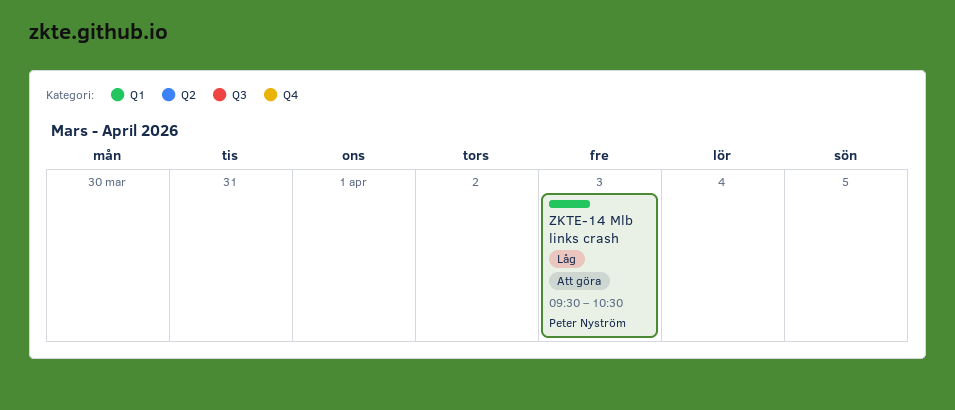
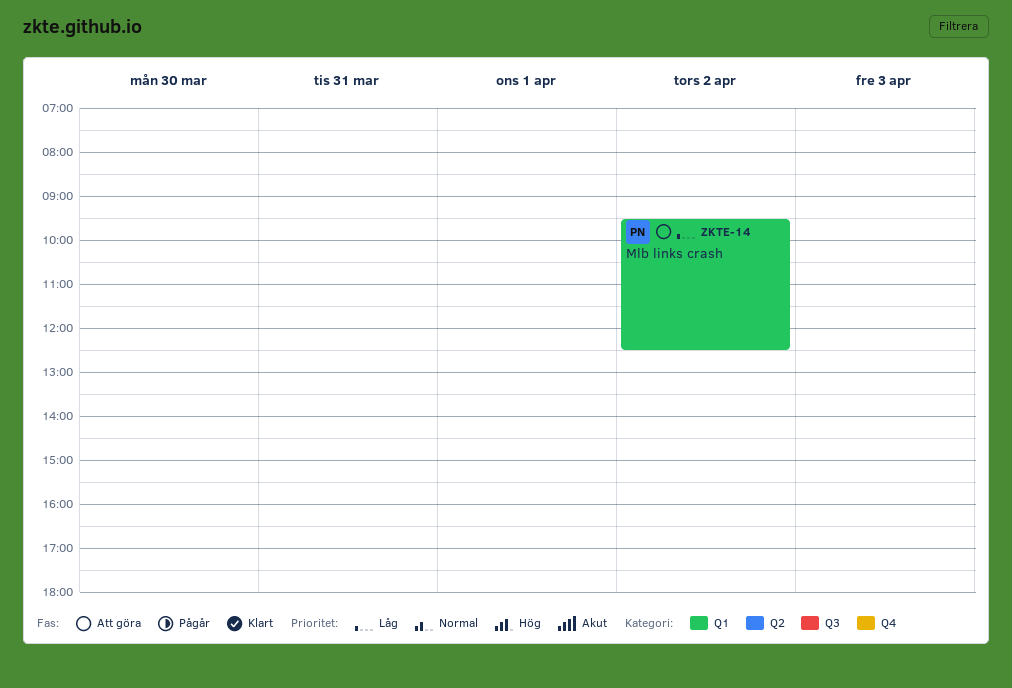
ZKTE-14, day: Apr 3 -> Apr 2
ZKTE-14, ends: 10:30 -> 12:30

